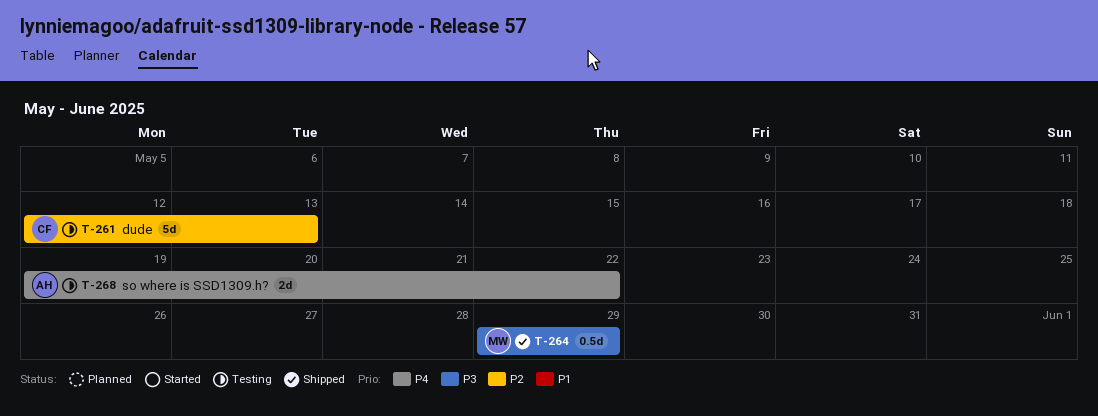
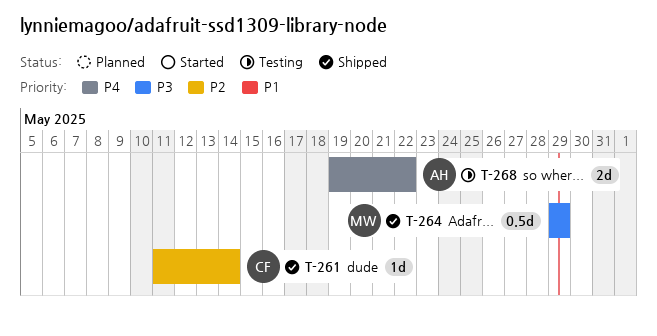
T-261, status: Testing -> Shipped
T-261, estimate: 5d -> 1d
T-261, start: May 12 -> May 11
T-261, due: May 13 -> May 14

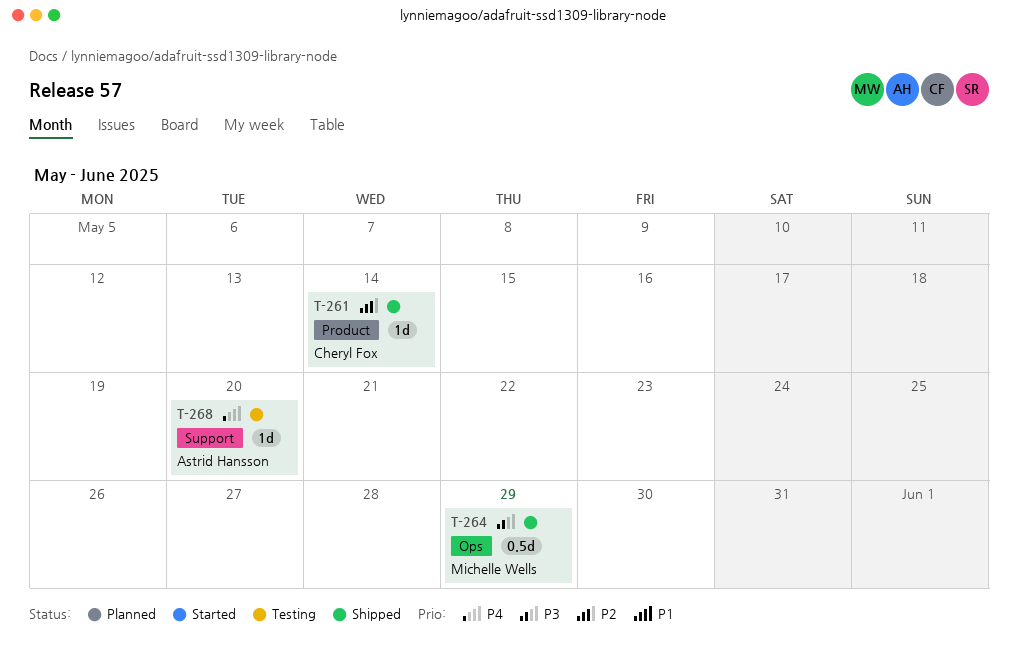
T-268, estimate: 2d -> 1d
T-268, due: May 22 -> May 20

